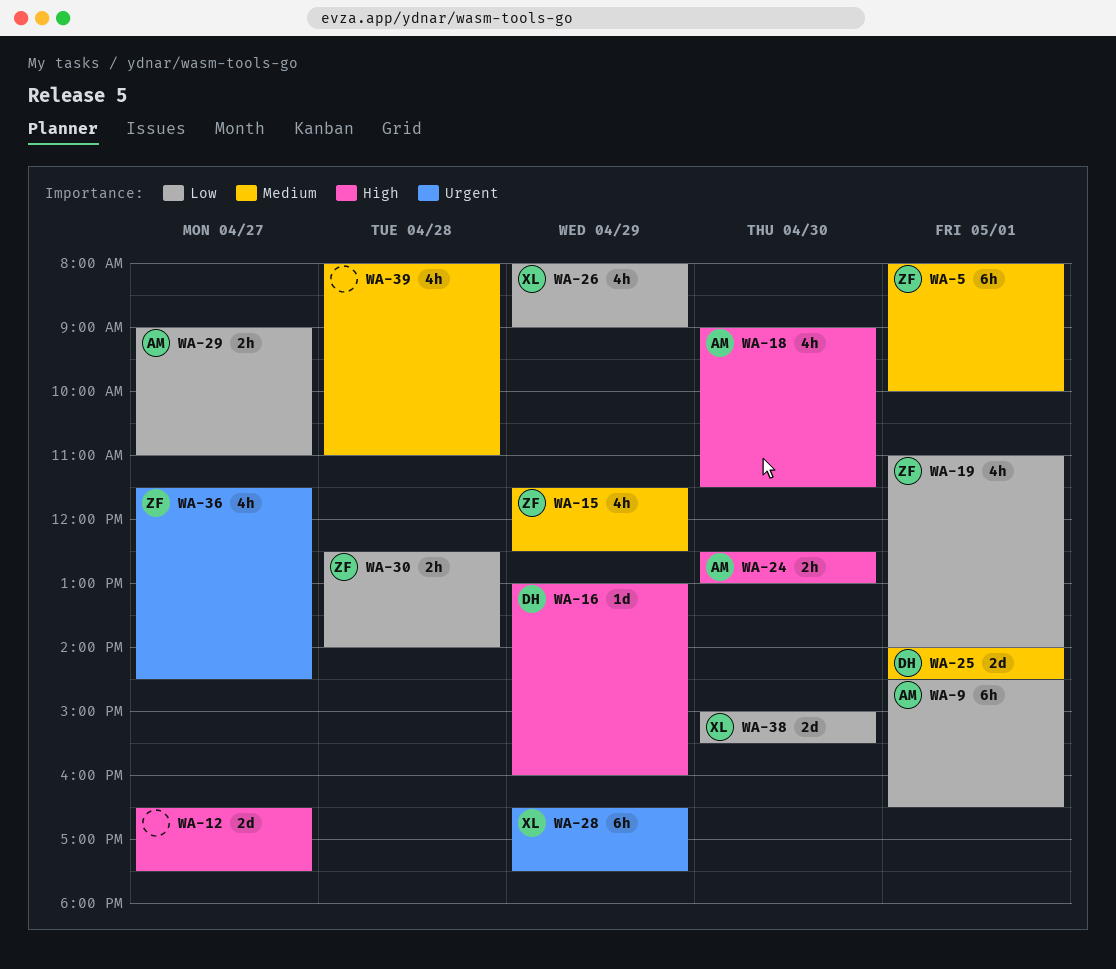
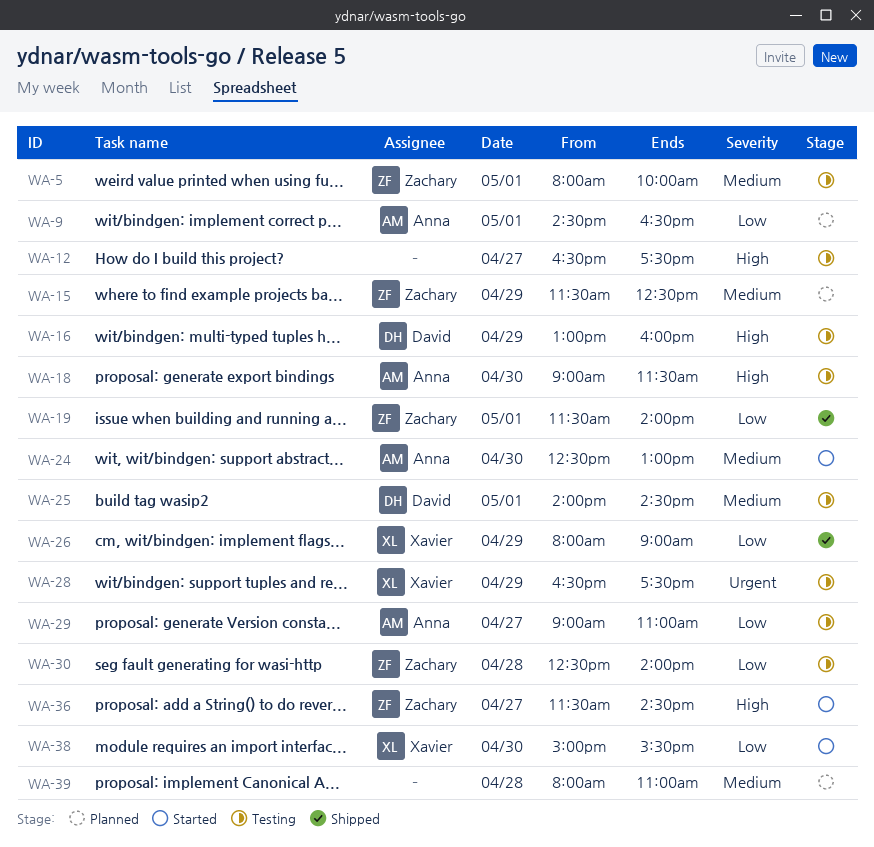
WA-19, begins: 11:00 -> 11:30
WA-24, priority: High -> Medium
WA-36, priority: Urgent -> High

